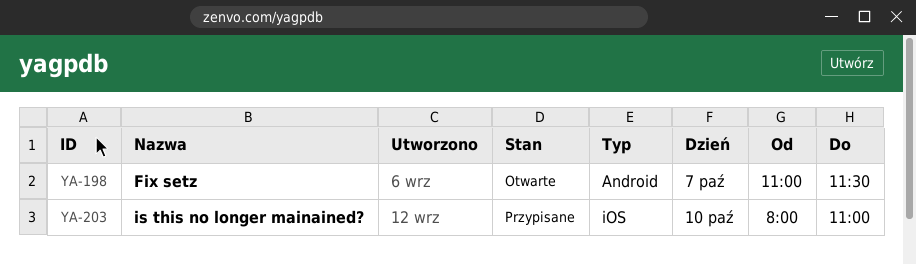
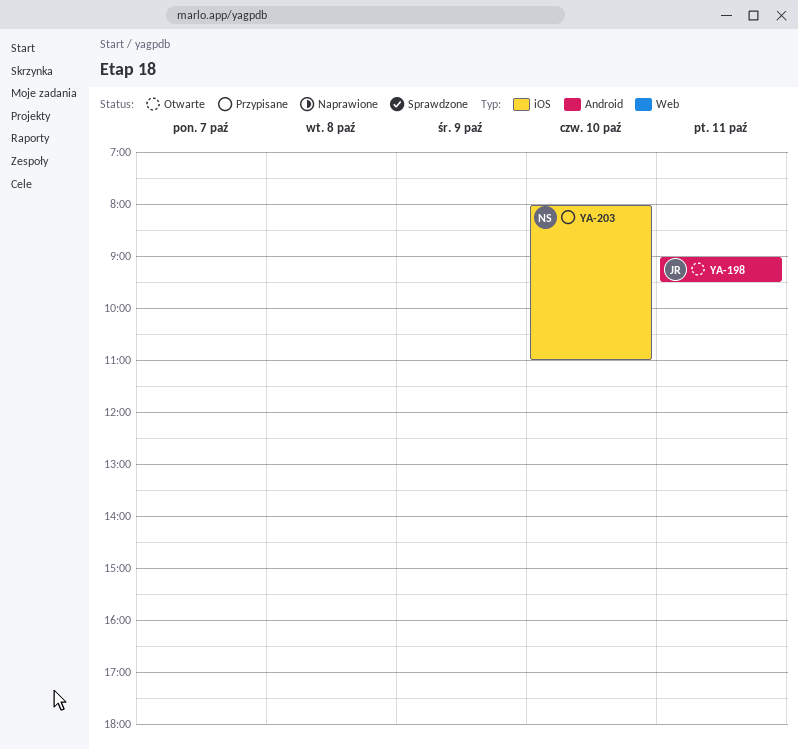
YA-198, day: Oct 7 -> Oct 11
YA-198, begins: 11:00 -> 09:00
YA-198, ends: 11:30 -> 09:30

